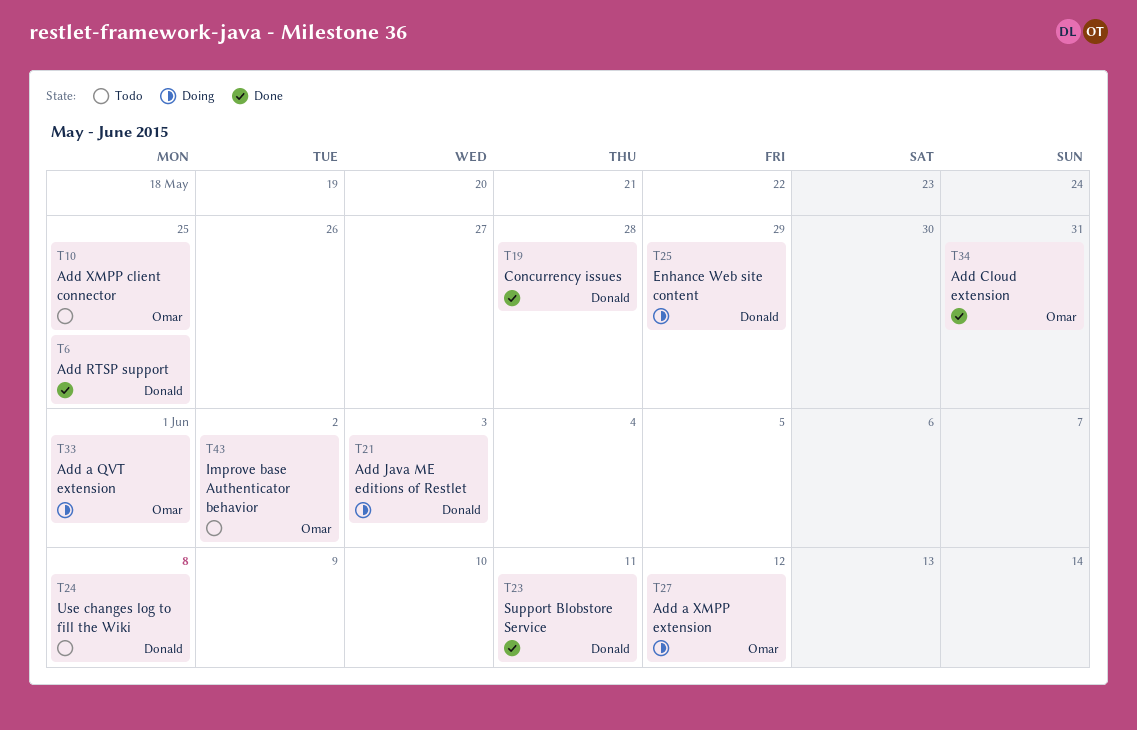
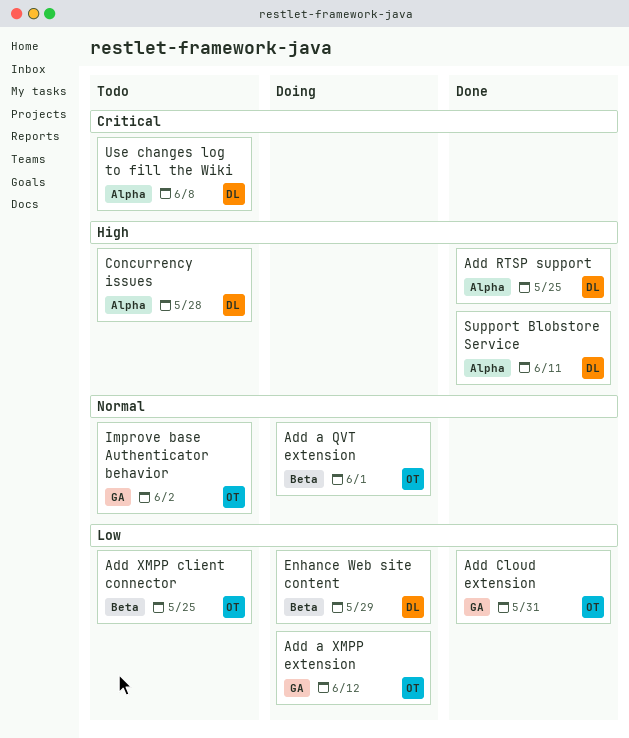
Add Java ME editions of Restlet: present -> none
Concurrency issues, status: Done -> Todo

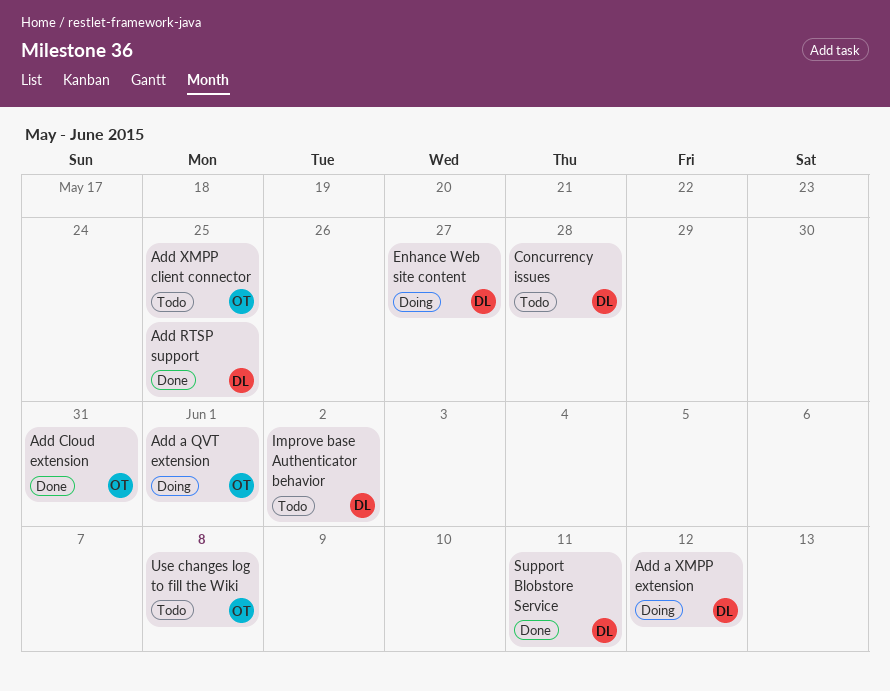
Add a XMPP extension, owner: OT -> DL
Enhance Web site content, due: May 29 -> May 27
Improve base Authenticator behavior, owner: OT -> DL
Use changes log to fill the Wiki, owner: DL -> OT

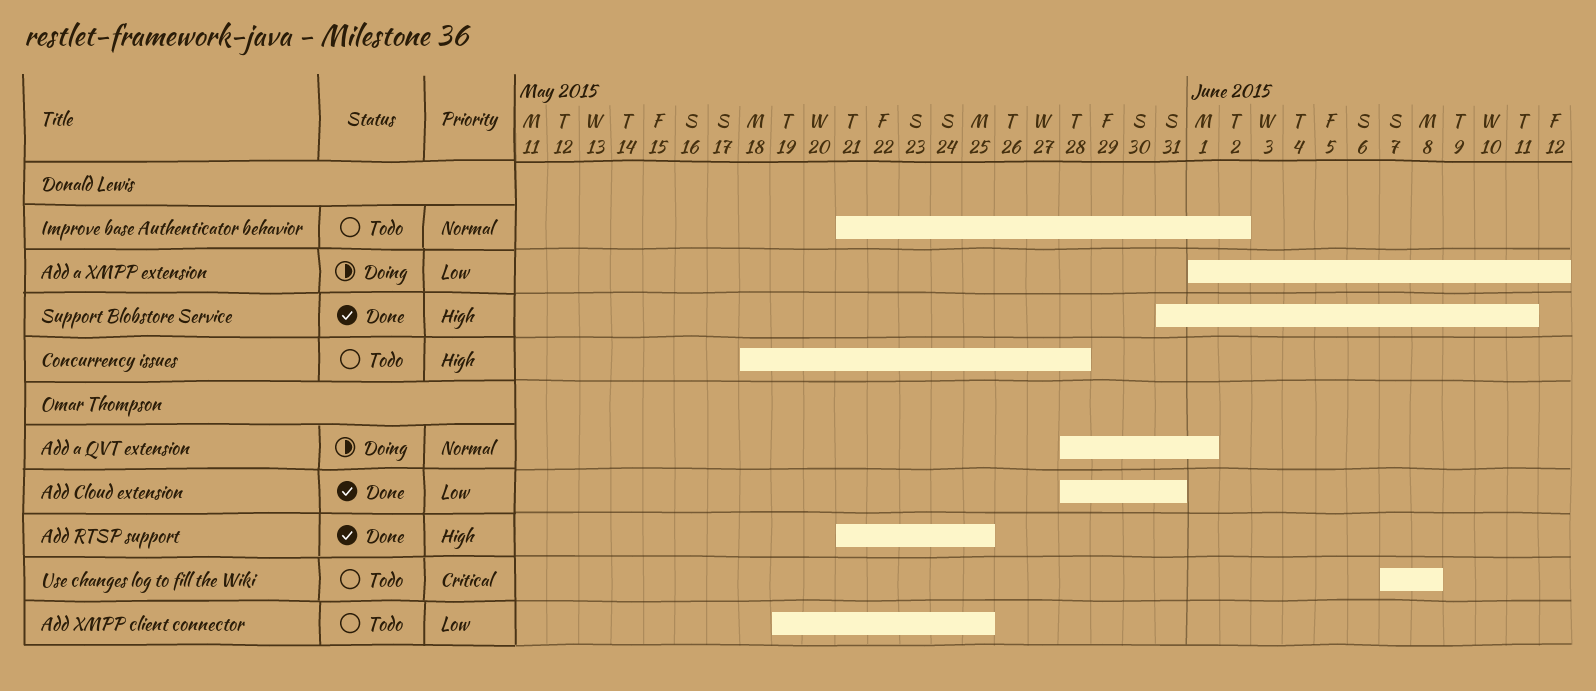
Add RTSP support, owner: Donald Lewis -> Omar Thompson
Enhance Web site content: present -> none

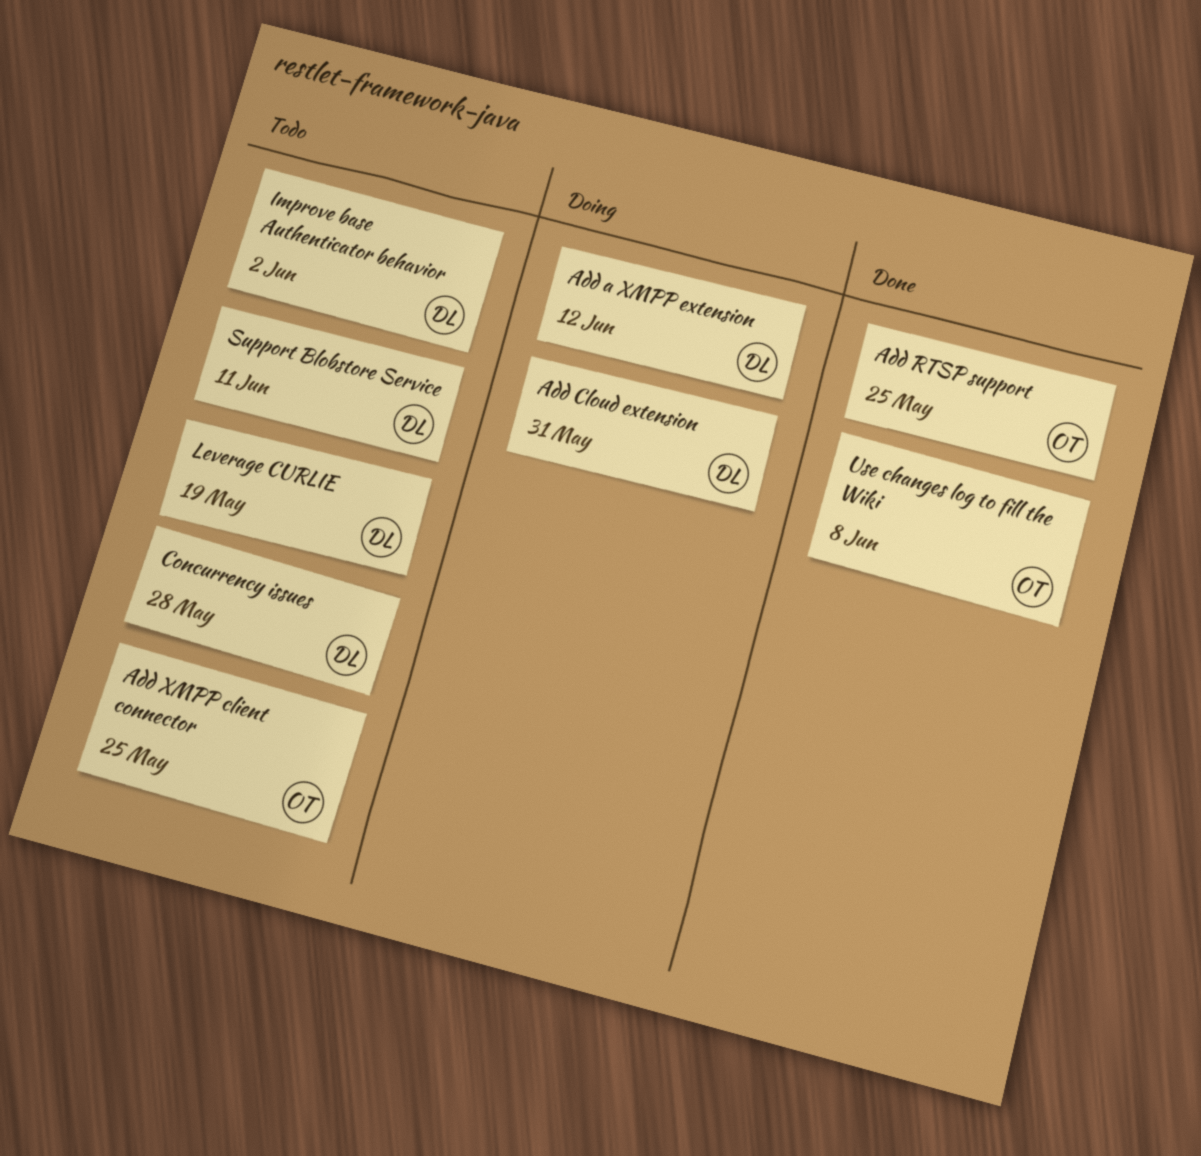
Add a QVT extension: present -> none
Add Cloud extension, status: Done -> Doing
Add Cloud extension, owner: Omar Thompson -> Donald Lewis
Leverage CURLIE: none -> present
Support Blobstore Service, status: Done -> Todo
Use changes log to fill the Wiki, status: Todo -> Done

